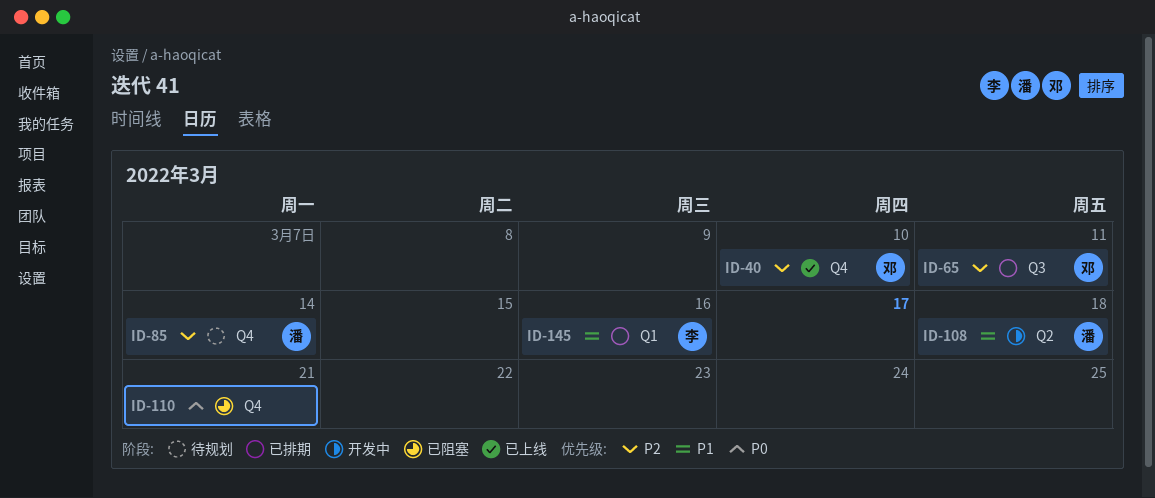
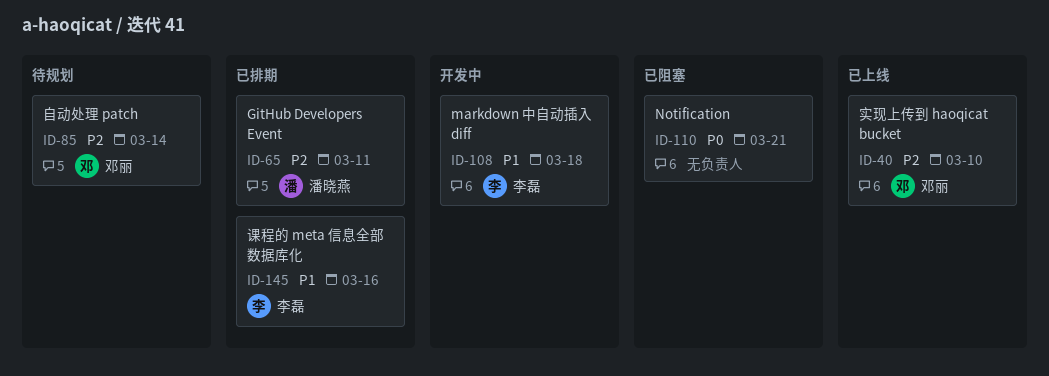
ID-65, owner: 邓丽 -> 潘晓燕
ID-85, owner: 潘晓燕 -> 邓丽
ID-108, owner: 潘晓燕 -> 李磊

